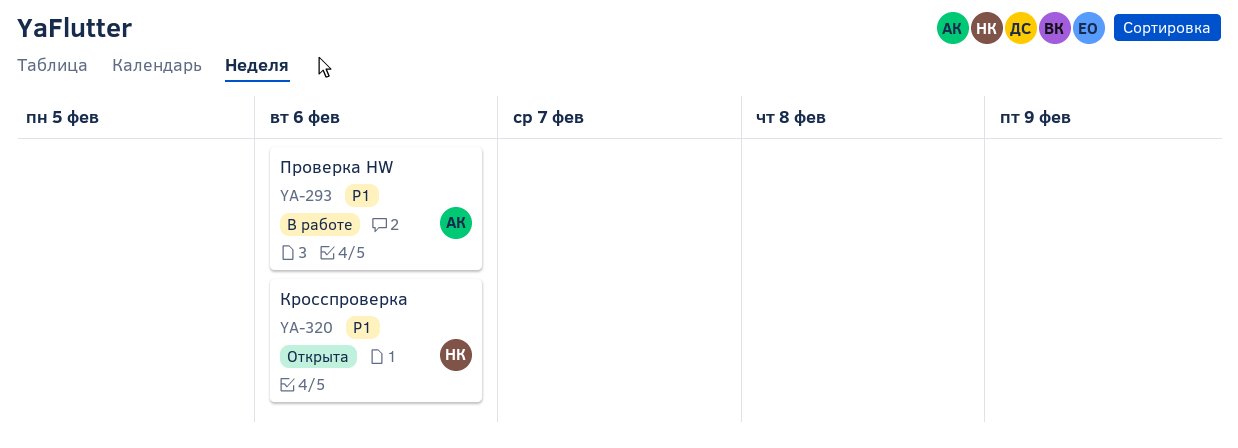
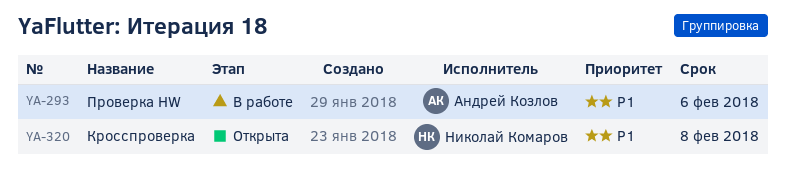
YA-320, due: Feb 6 -> Feb 8

